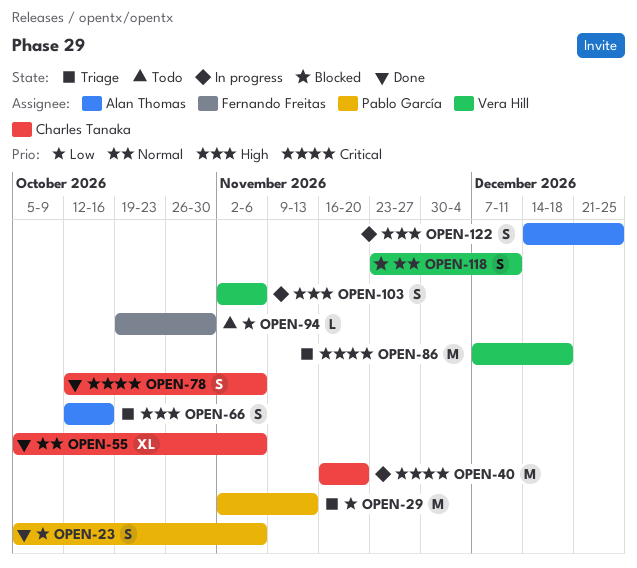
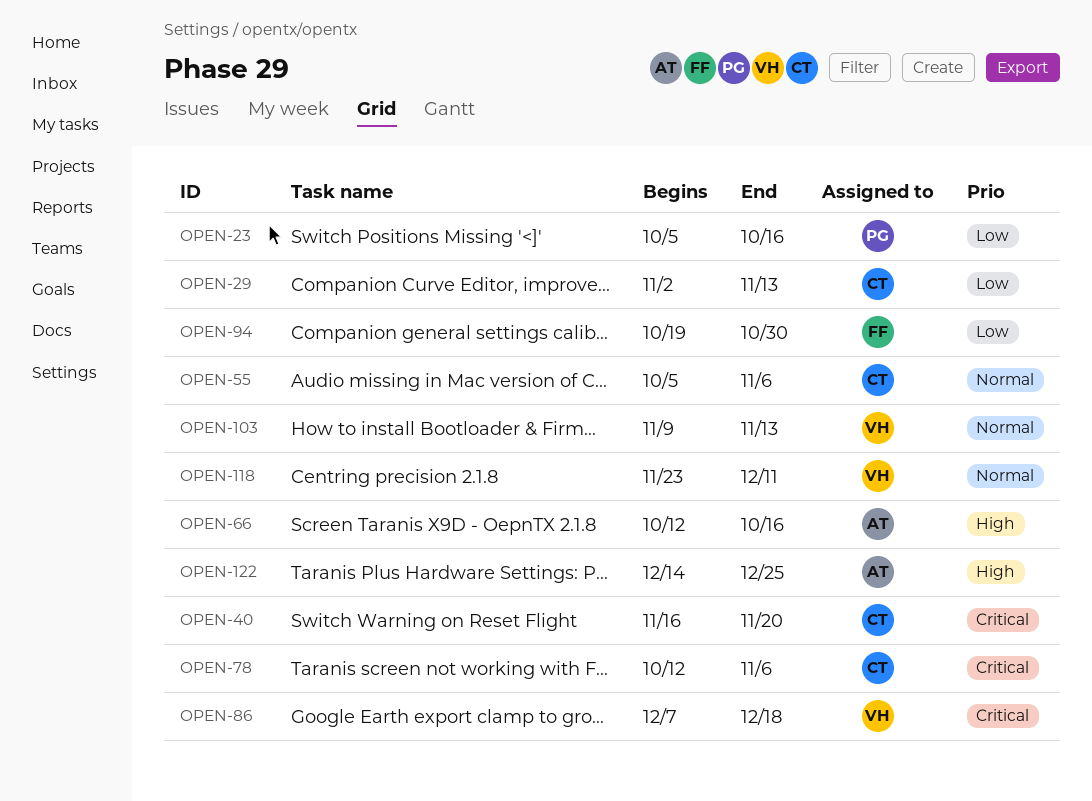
OPEN-23, due: Nov 6 -> Oct 16
OPEN-29, owner: Pablo García -> Charles Tanaka
OPEN-103, priority: High -> Normal
OPEN-103, start: Nov 2 -> Nov 9
OPEN-103, due: Nov 6 -> Nov 13

